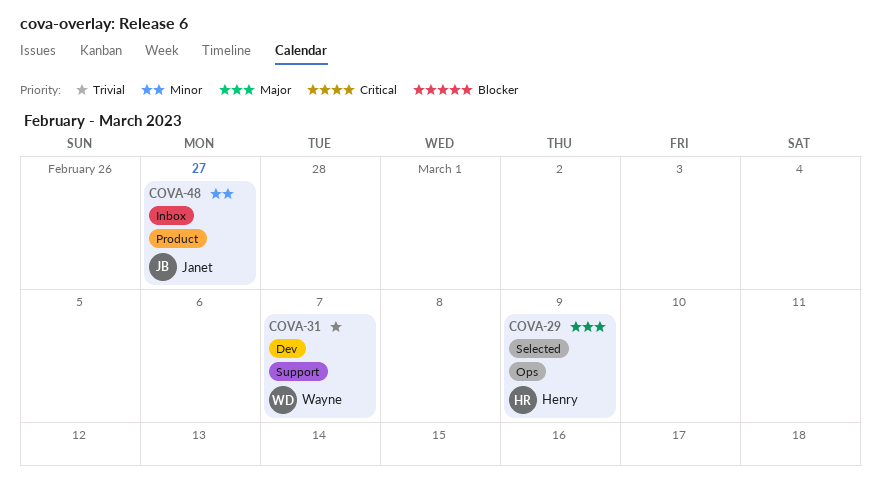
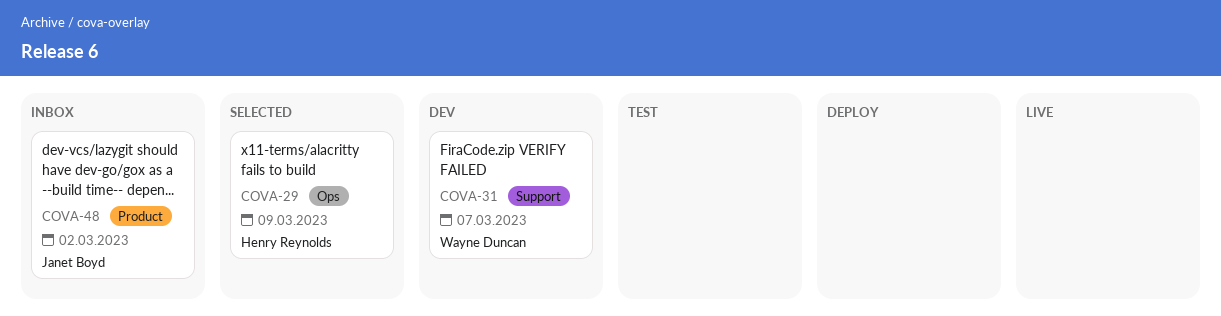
COVA-48, due: Feb 27 -> Mar 2

